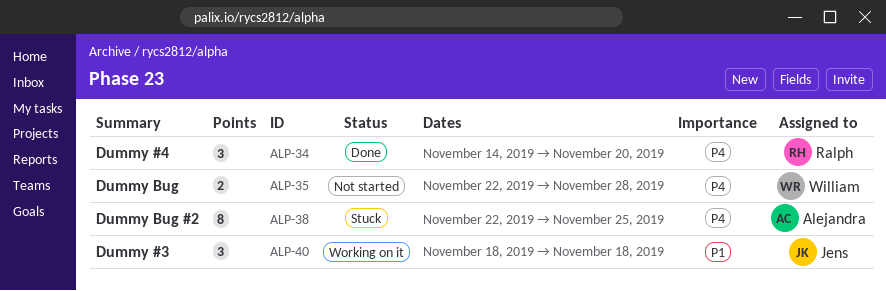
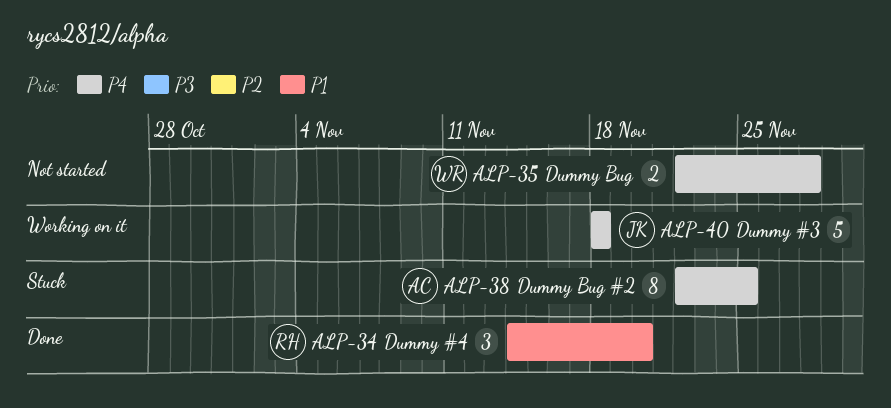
ALP-34, priority: P4 -> P1
ALP-40, priority: P1 -> P4
ALP-40, estimate: 3 -> 5

